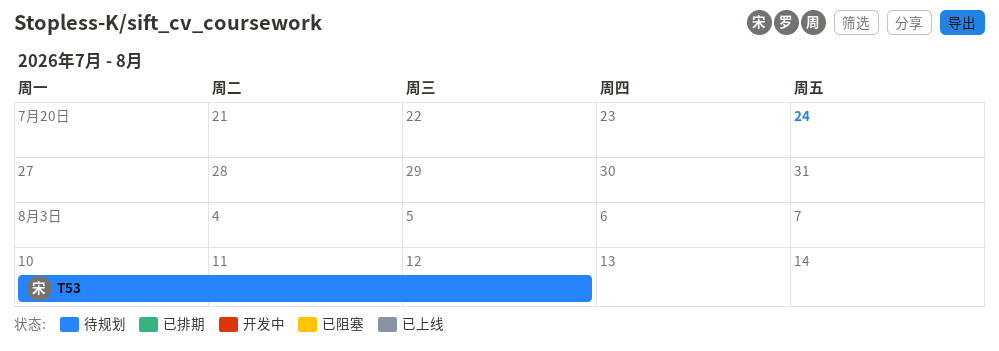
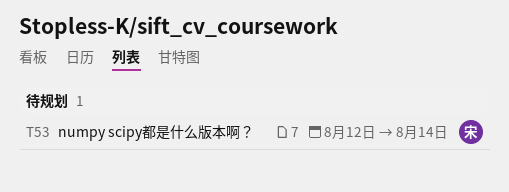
T53, start: Aug 10 -> Aug 12
T53, due: Aug 12 -> Aug 14

